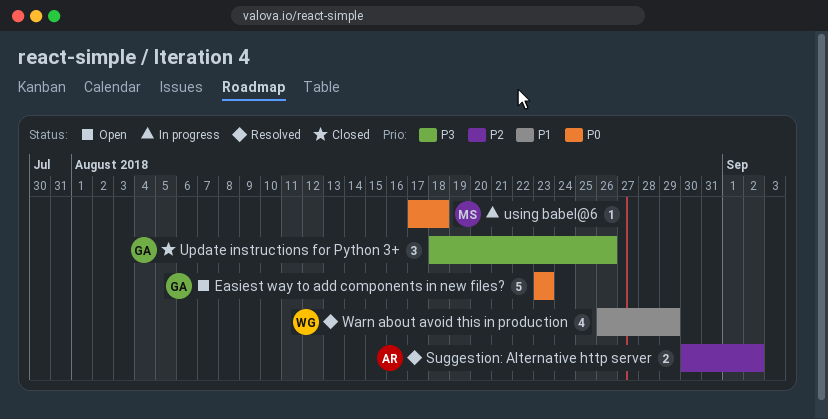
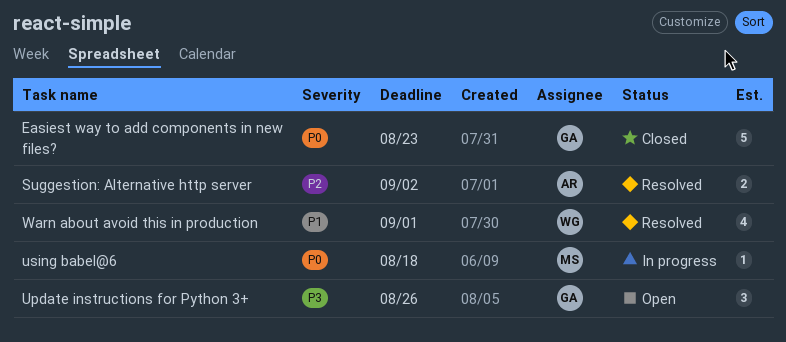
Easiest way to add components in new files?, status: Open -> Closed
Update instructions for Python 3+, status: Closed -> Open
Warn about avoid this in production, due: Aug 29 -> Sep 1

